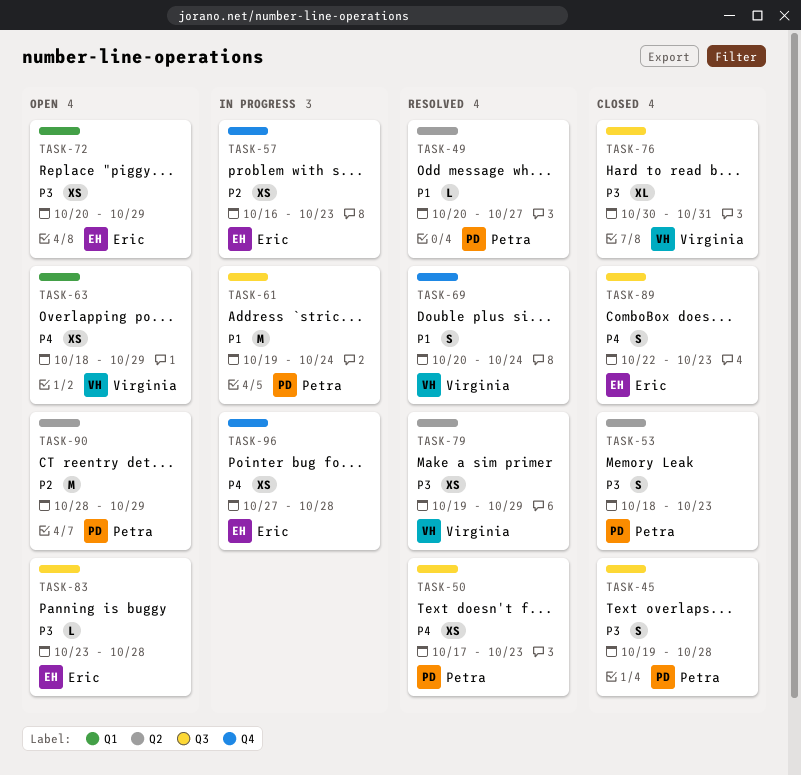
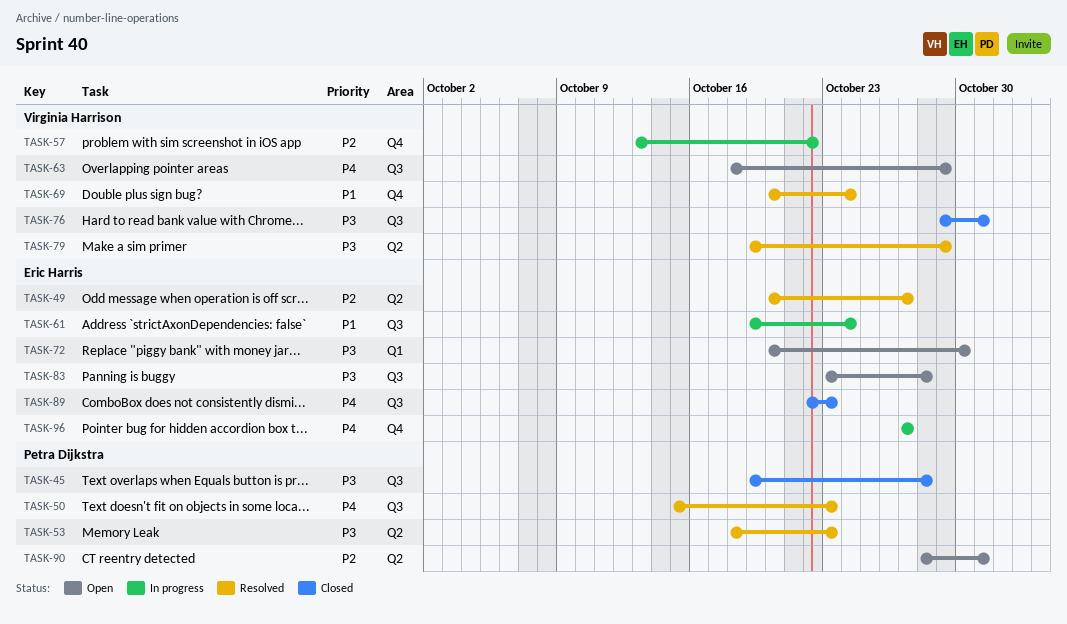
TASK-49, owner: Petra Dijkstra -> Eric Harris
TASK-49, priority: P1 -> P2
TASK-50, start: Oct 17 -> Oct 15
TASK-53, status: Closed -> Resolved
TASK-57, owner: Eric Harris -> Virginia Harrison
TASK-57, start: Oct 16 -> Oct 13
TASK-57, due: Oct 23 -> Oct 22
TASK-61, owner: Petra Dijkstra -> Eric Harris
TASK-63, label: Q1 -> Q3
TASK-72, due: Oct 29 -> Oct 30
TASK-76, start: Oct 30 -> Oct 29
TASK-90, due: Oct 29 -> Oct 31
TASK-96, due: Oct 28 -> Oct 27

